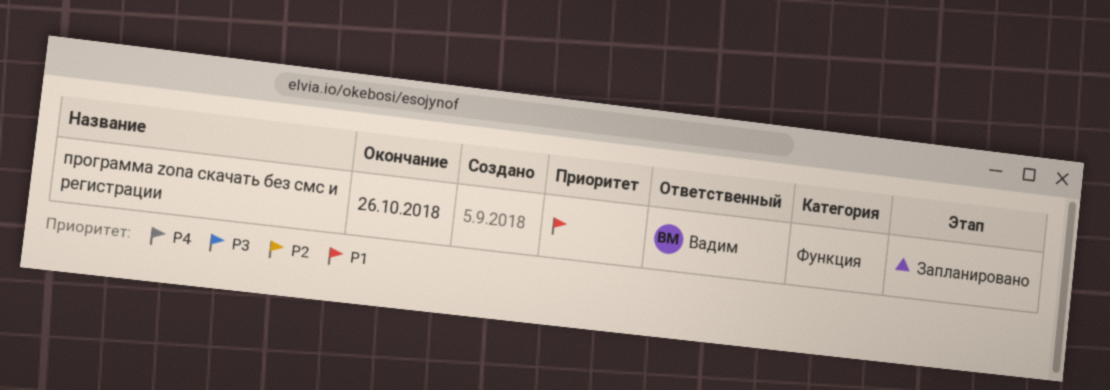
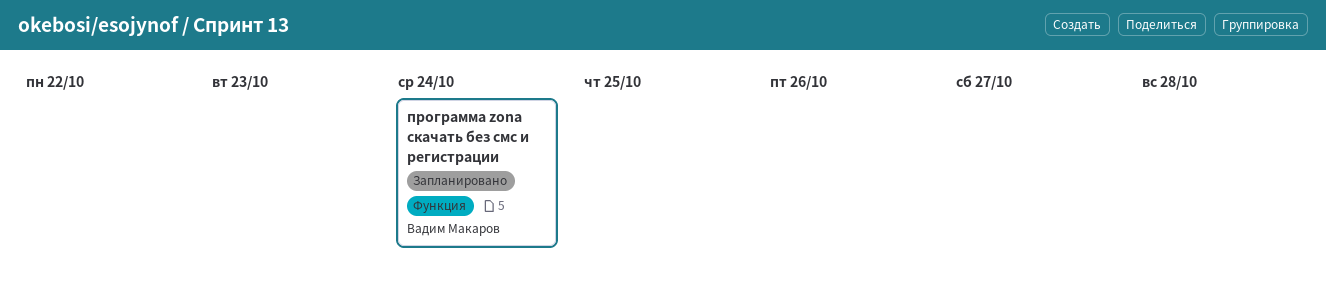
программа zona скачать без смс и регистрации, due: Oct 26 -> Oct 24

